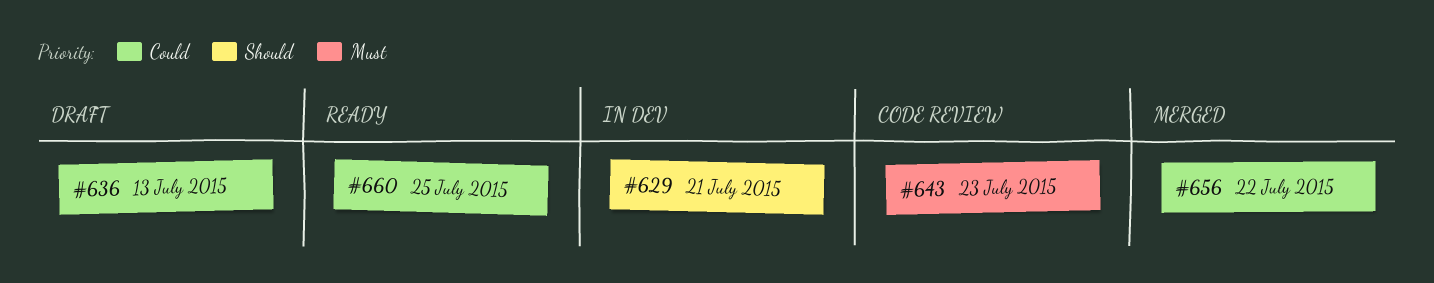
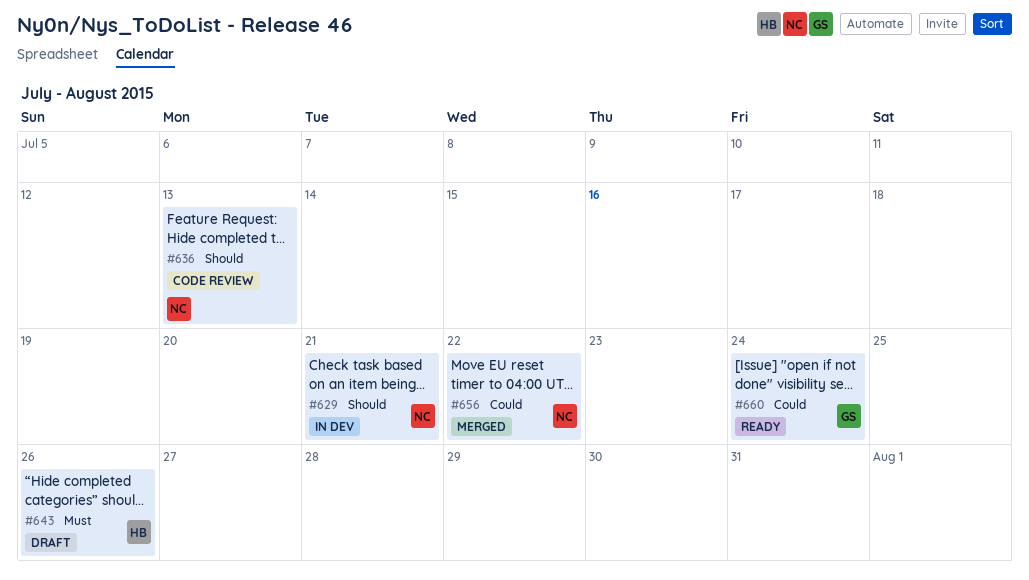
#636, status: Draft -> Code review
#636, priority: Could -> Should
#643, status: Code review -> Draft
#643, due: Jul 23 -> Jul 26
#660, due: Jul 25 -> Jul 24

